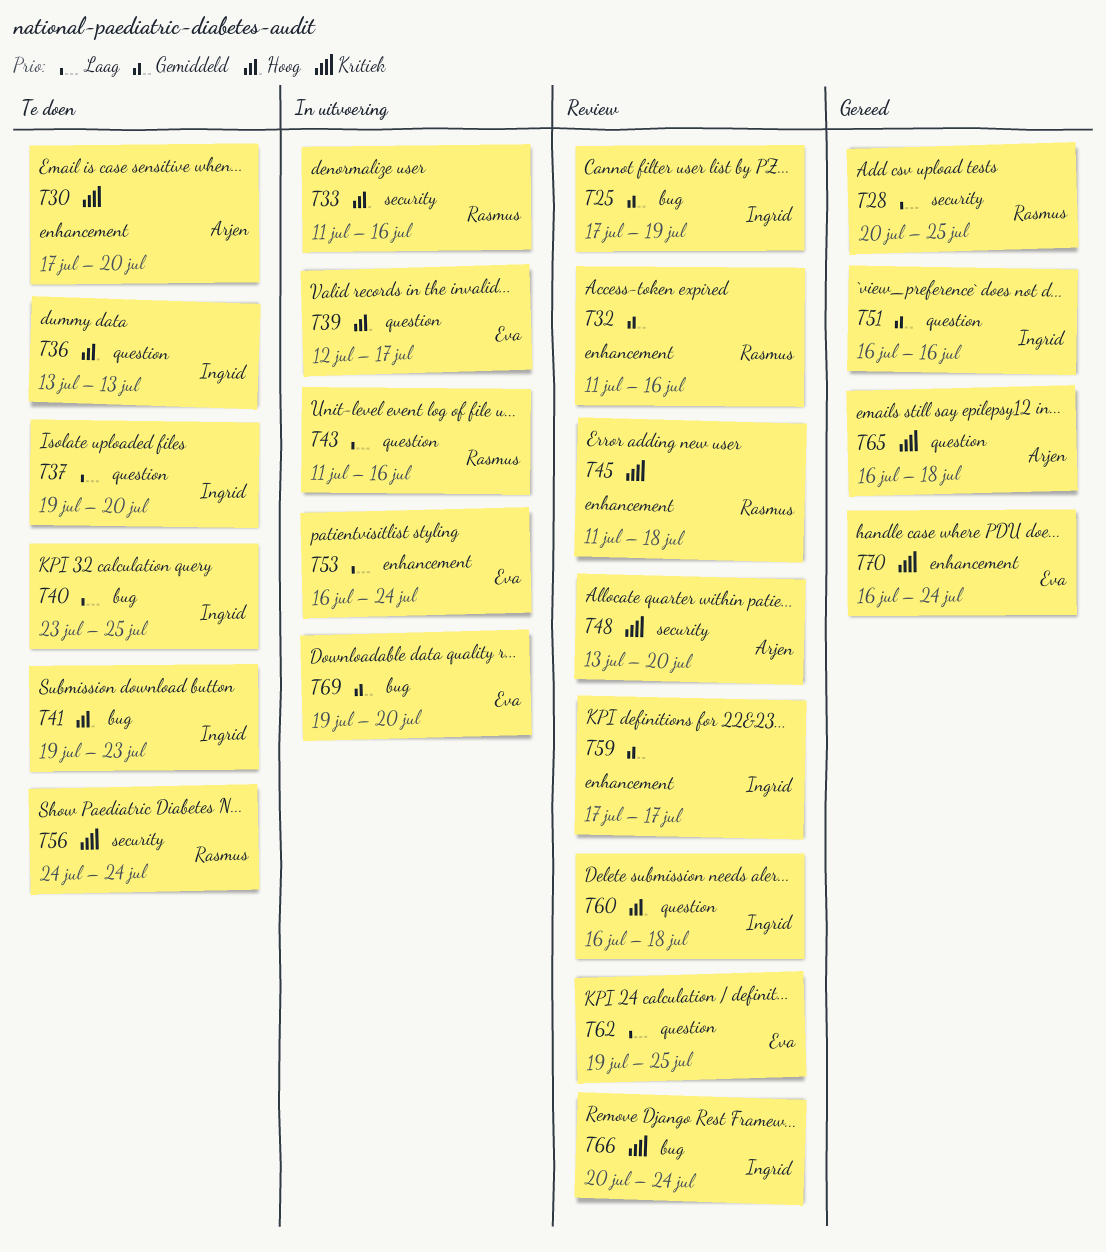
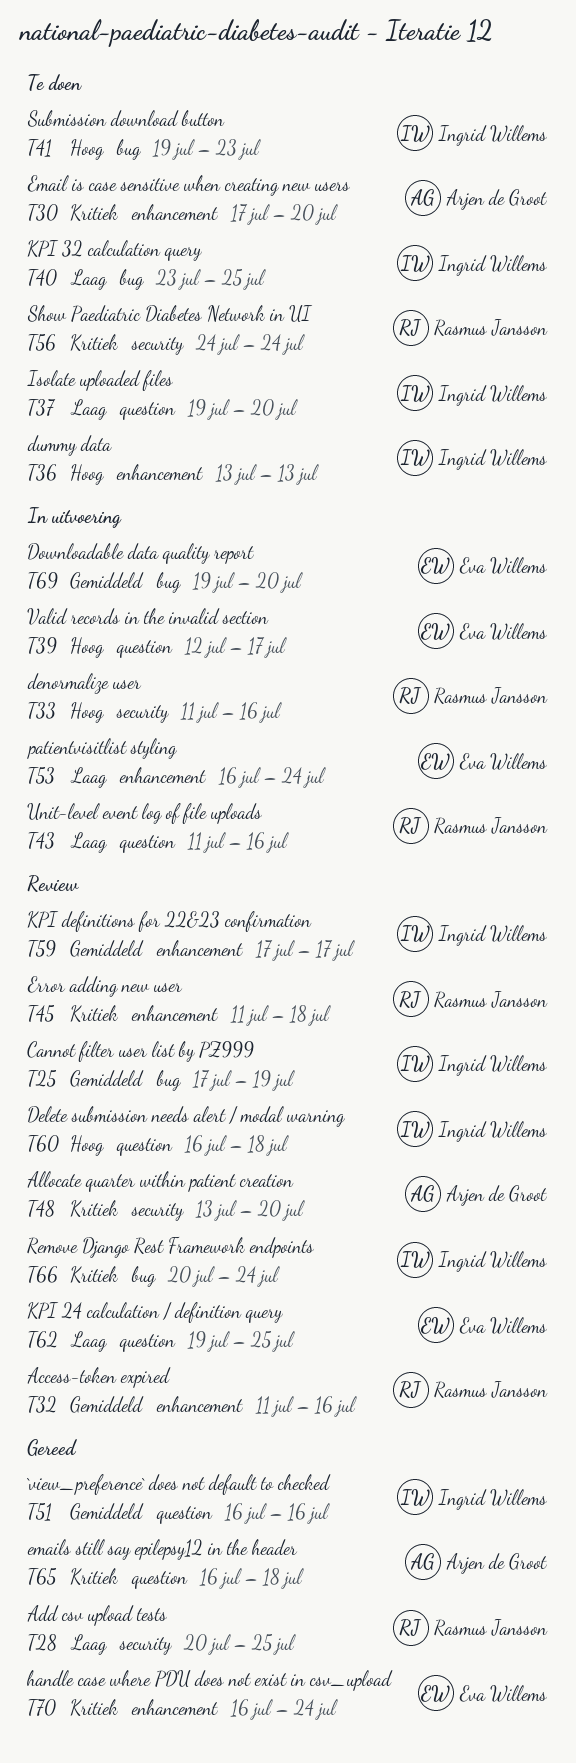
T36, label: question -> enhancement

